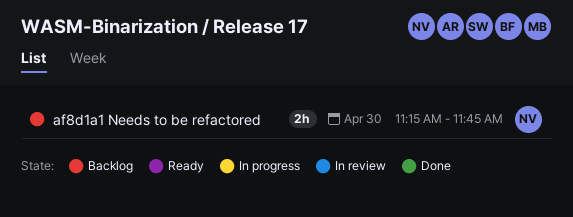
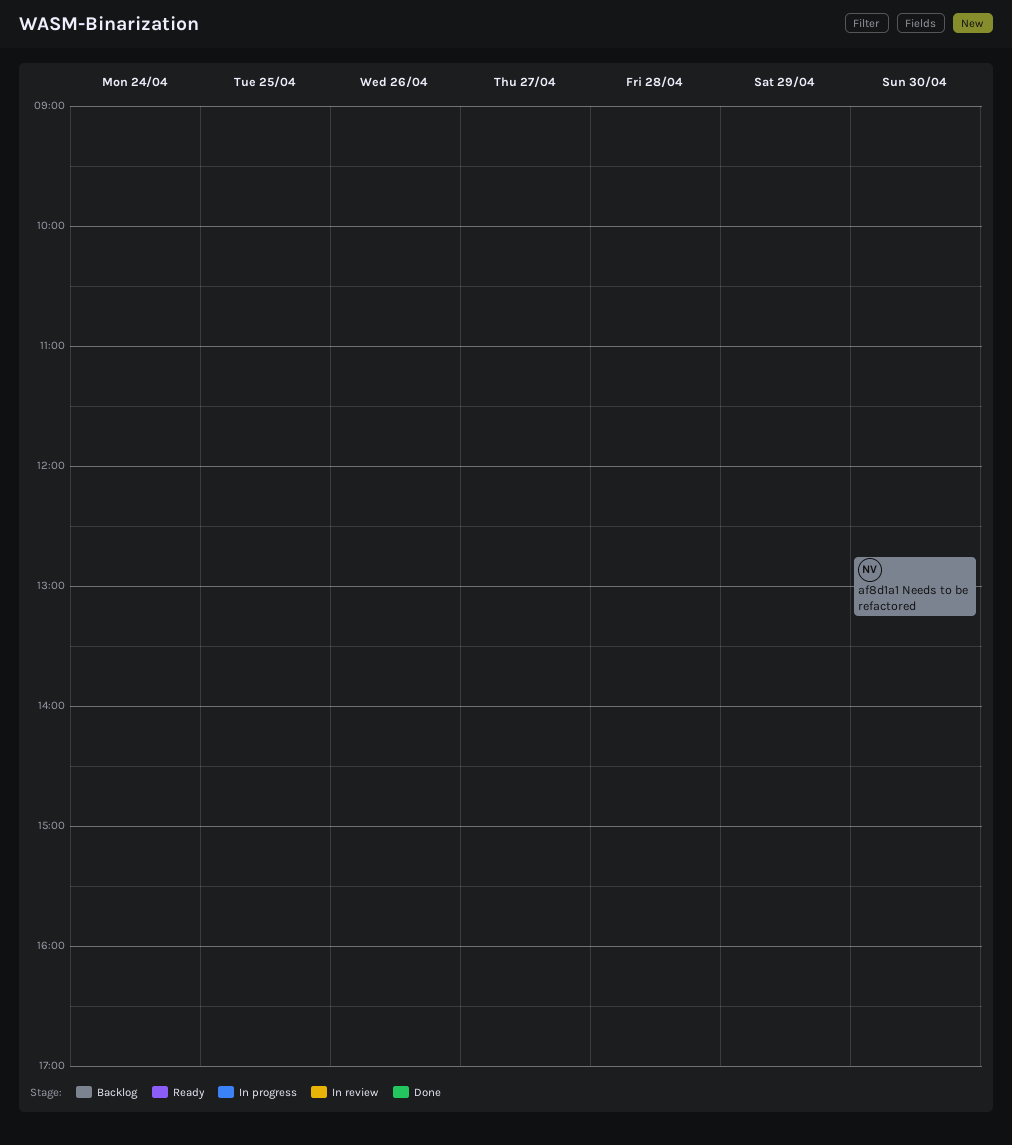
af8d1a1 Needs to be refactored, begins: 11:15 -> 12:45
af8d1a1 Needs to be refactored, ends: 11:45 -> 13:15

